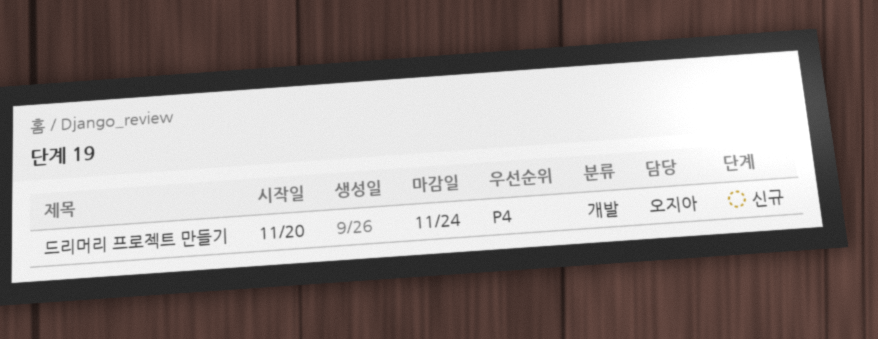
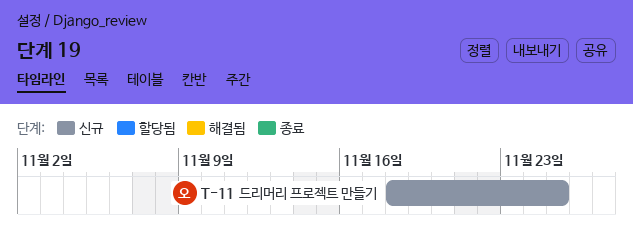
드리머리 프로젝트 만들기, start: Nov 20 -> Nov 18
드리머리 프로젝트 만들기, due: Nov 24 -> Nov 25

